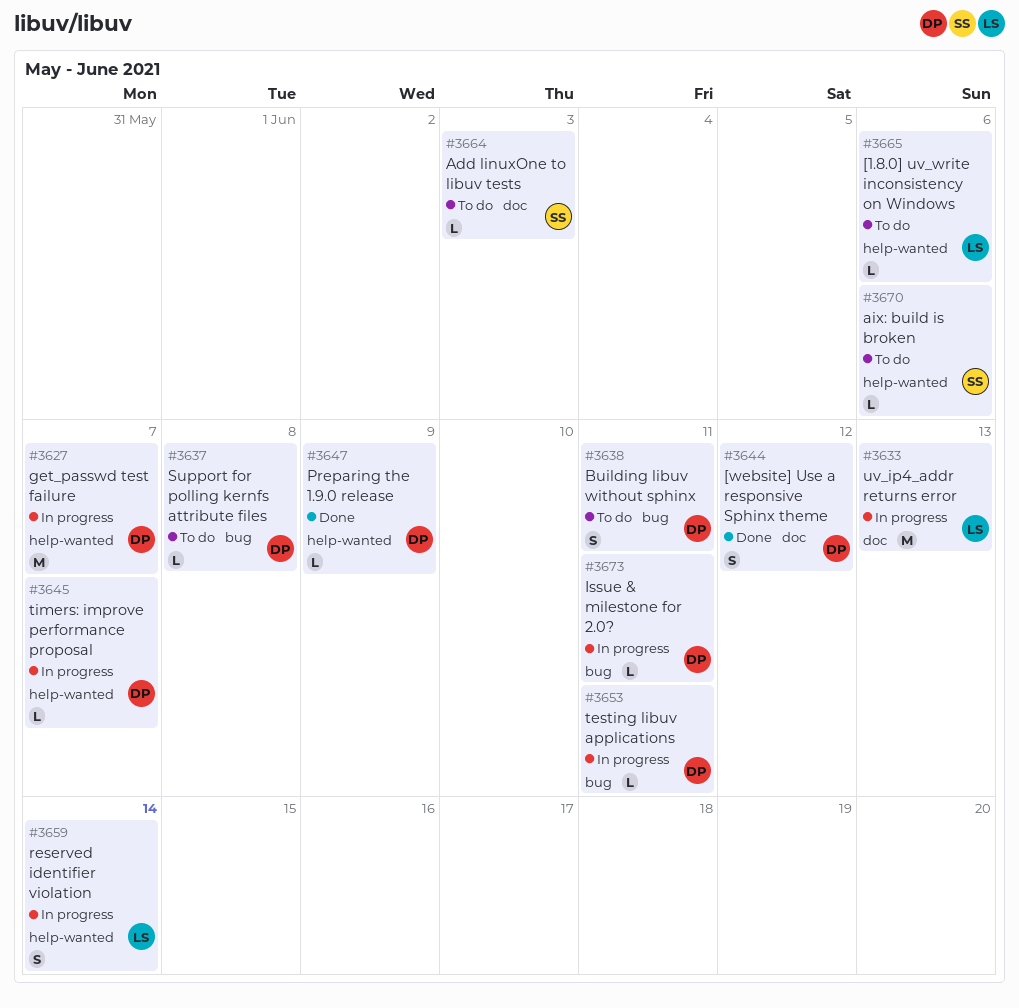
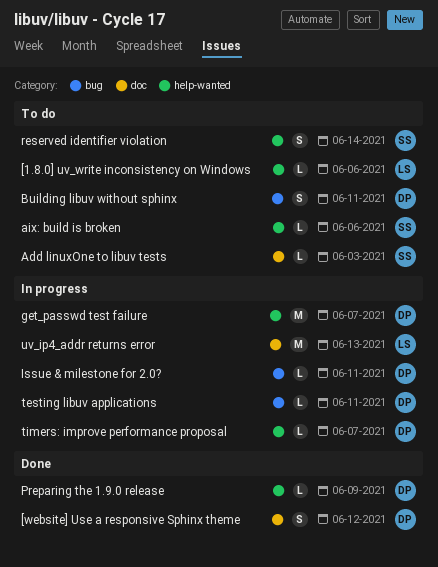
reserved identifier violation, status: In progress -> To do
reserved identifier violation, owner: LS -> SS
Support for polling kernfs attribute files: present -> none

